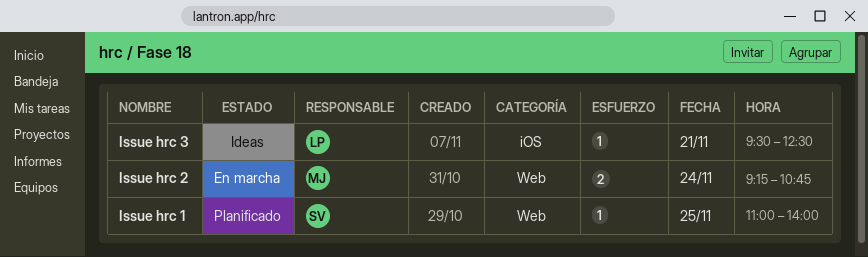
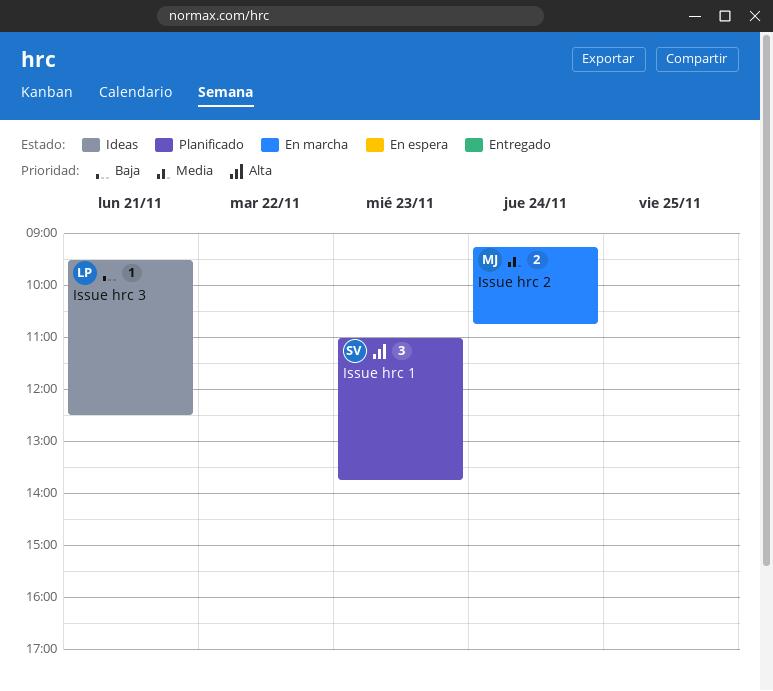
Issue hrc 1, estimate: 1 -> 3
Issue hrc 1, day: Nov 25 -> Nov 23
Issue hrc 1, ends: 14:00 -> 13:45

